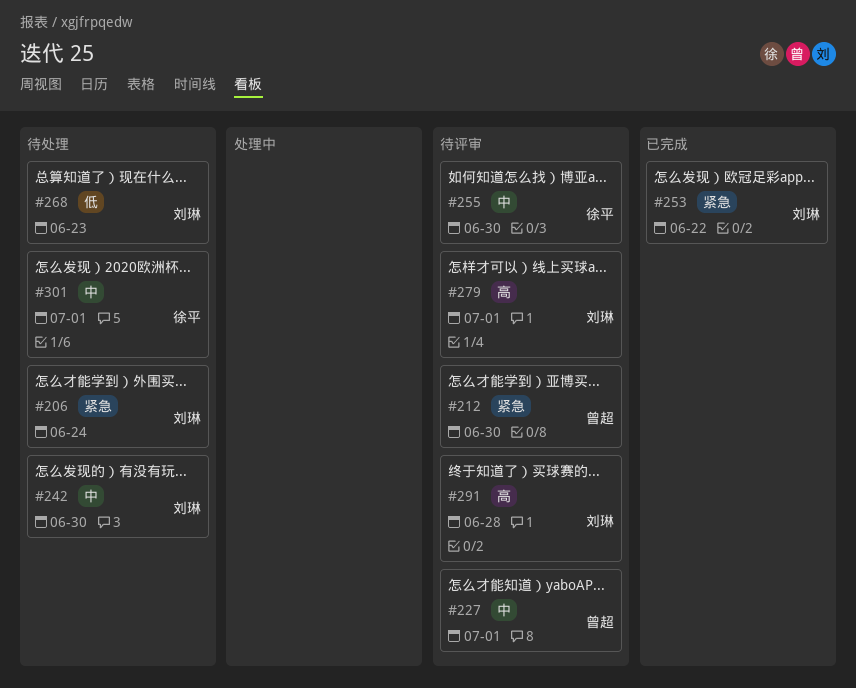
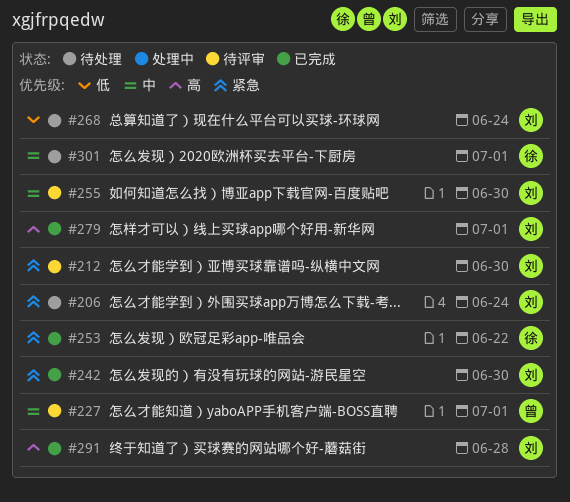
#212, owner: 曾超 -> 刘琳
#242, status: 待处理 -> 已完成
#242, priority: 中 -> 紧急
#253, owner: 刘琳 -> 徐平
#255, owner: 徐平 -> 刘琳
#268, due: Jun 23 -> Jun 24
#279, status: 待评审 -> 已完成
#291, status: 待评审 -> 已完成

